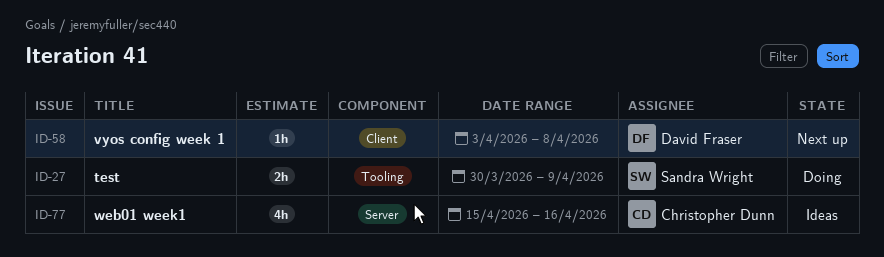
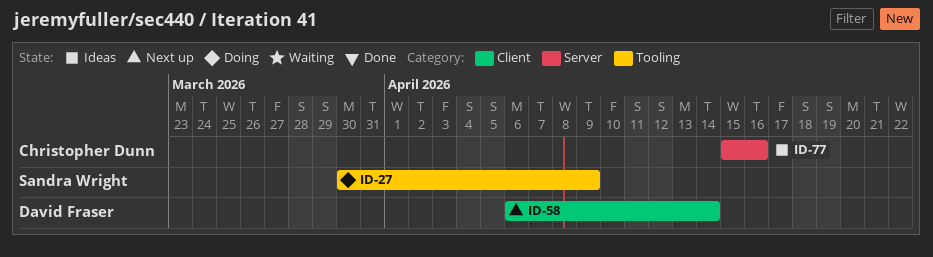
ID-58, start: Apr 3 -> Apr 6
ID-58, due: Apr 8 -> Apr 14

